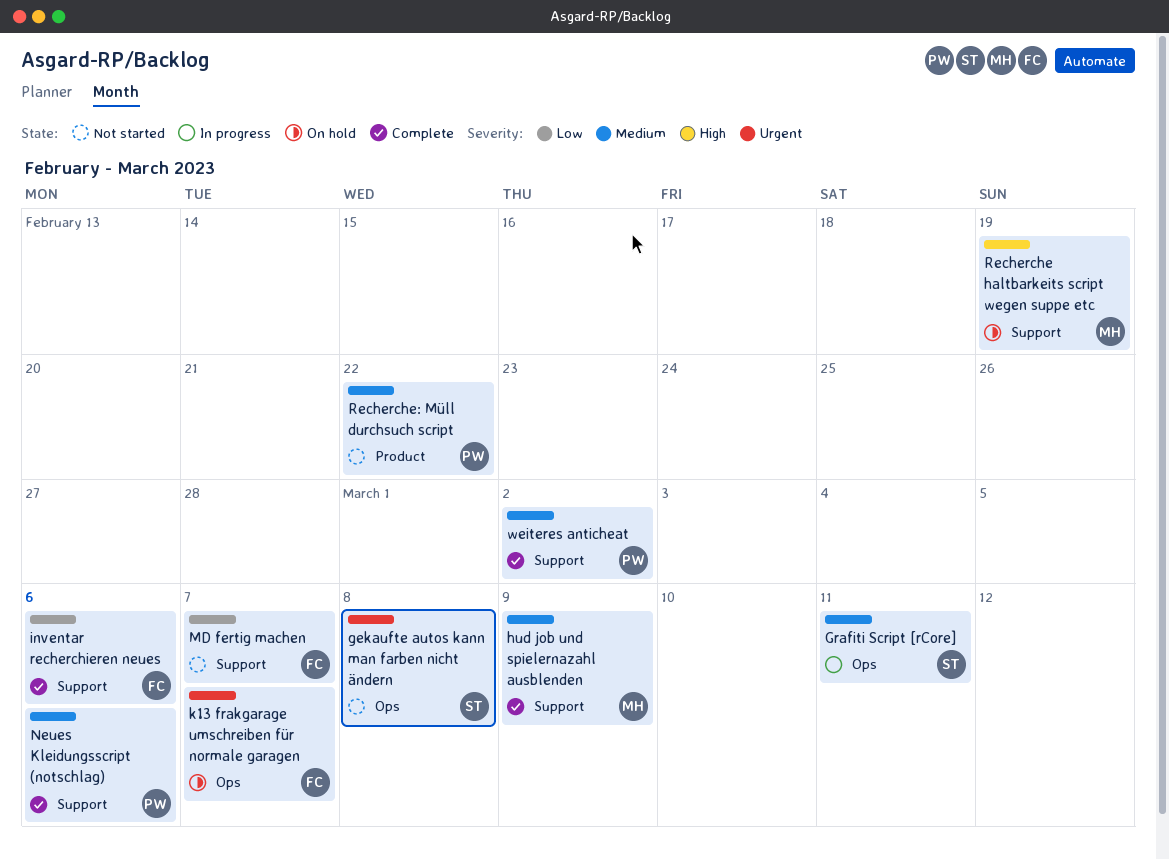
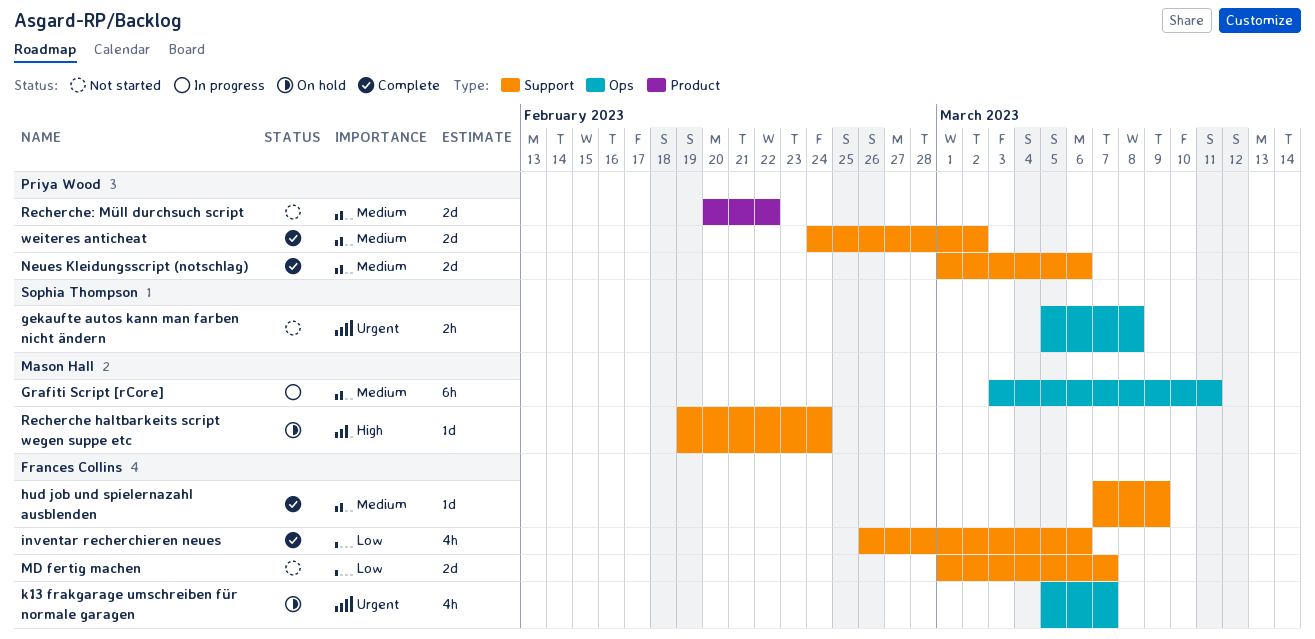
Grafiti Script [rCore], owner: Sophia Thompson -> Mason Hall
hud job und spielernazahl ausblenden, owner: Mason Hall -> Frances Collins
Recherche haltbarkeits script wegen suppe etc, due: Feb 19 -> Feb 24

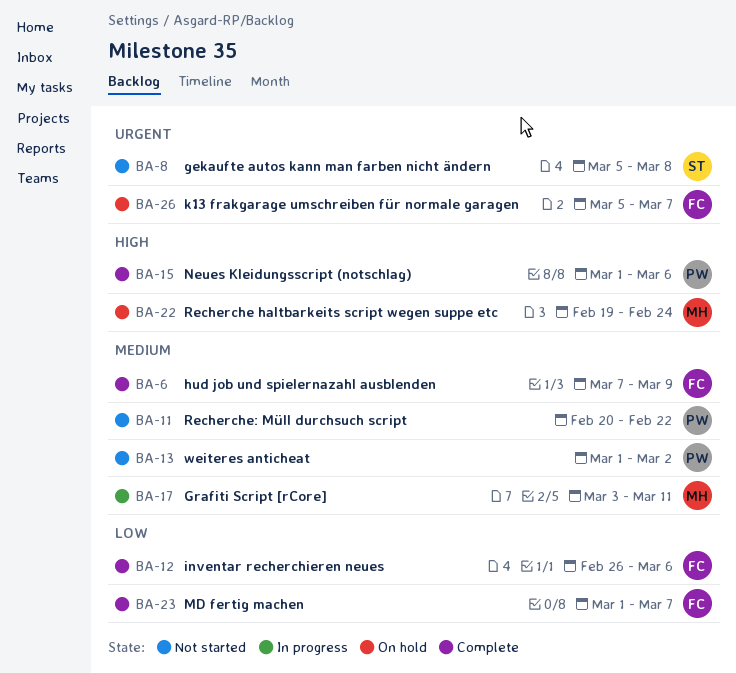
MD fertig machen, status: Not started -> Complete
Neues Kleidungsscript (notschlag), priority: Medium -> High
weiteres anticheat, status: Complete -> Not started
weiteres anticheat, start: Feb 24 -> Mar 1

